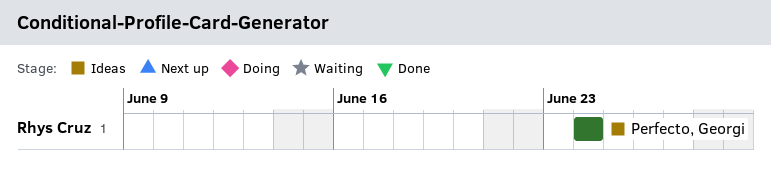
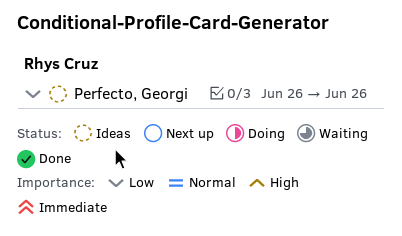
Perfecto, Georgi, start: Jun 24 -> Jun 26
Perfecto, Georgi, due: Jun 24 -> Jun 26

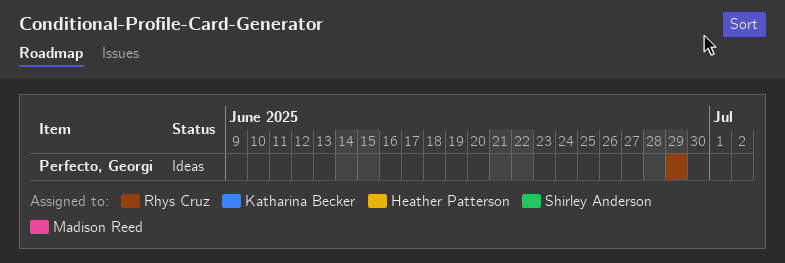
Perfecto, Georgi, start: Jun 26 -> Jun 29
Perfecto, Georgi, due: Jun 26 -> Jun 29

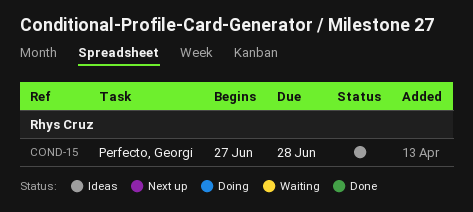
Perfecto, Georgi, start: Jun 29 -> Jun 27
Perfecto, Georgi, due: Jun 29 -> Jun 28

